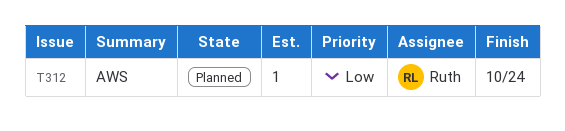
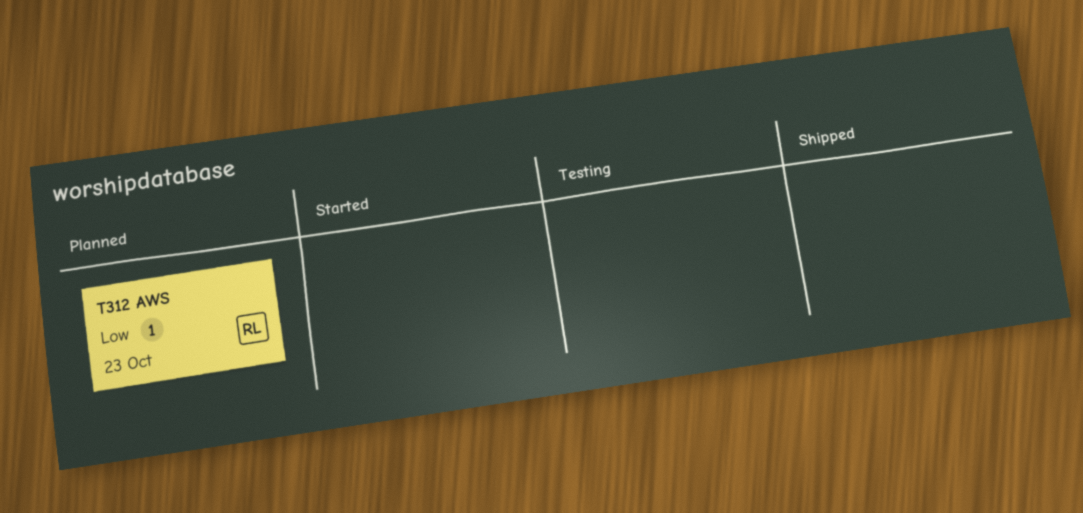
T312, due: Oct 24 -> Oct 23

